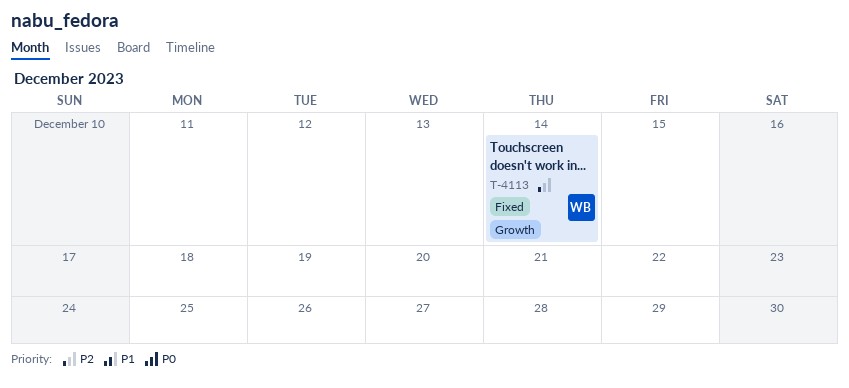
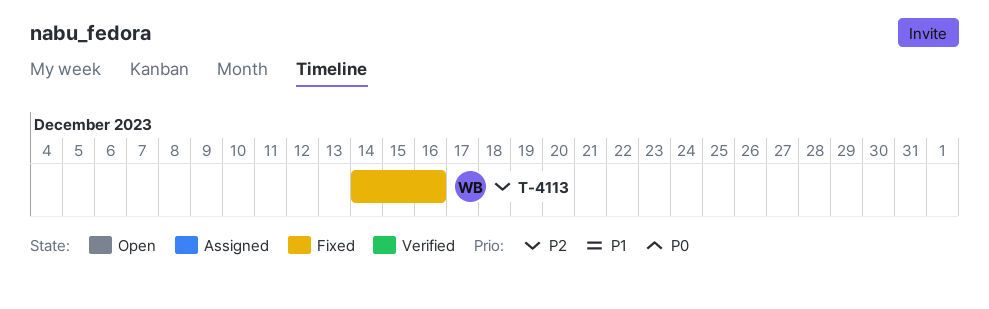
T-4113, due: Dec 14 -> Dec 16

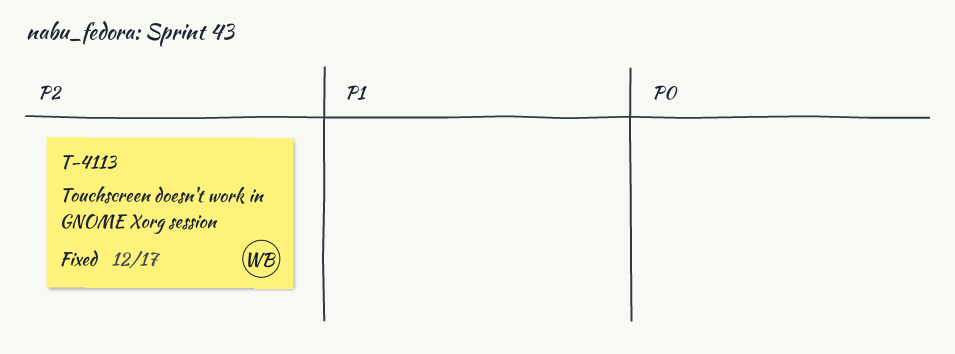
T-4113, due: Dec 16 -> Dec 17

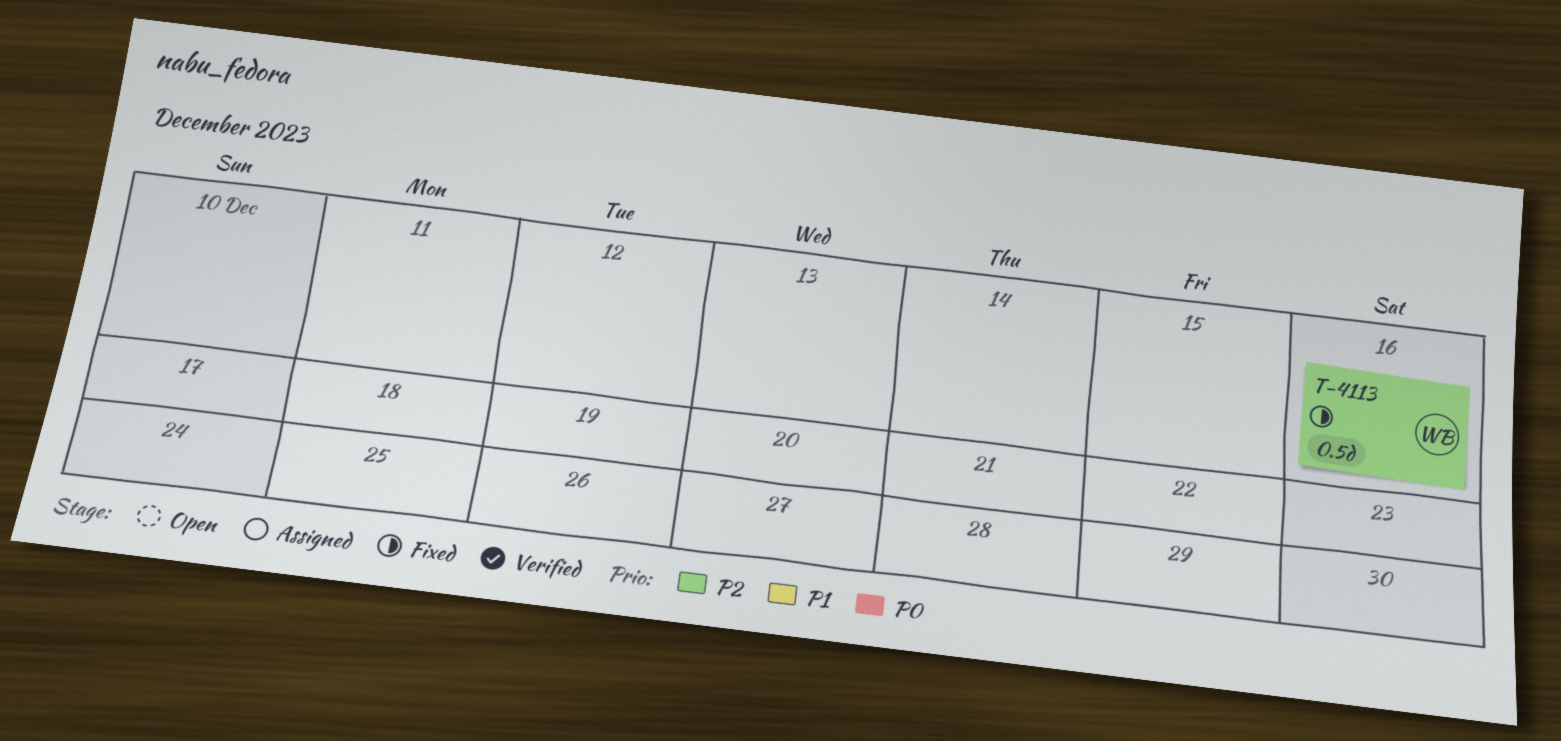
T-4113, due: Dec 17 -> Dec 16

